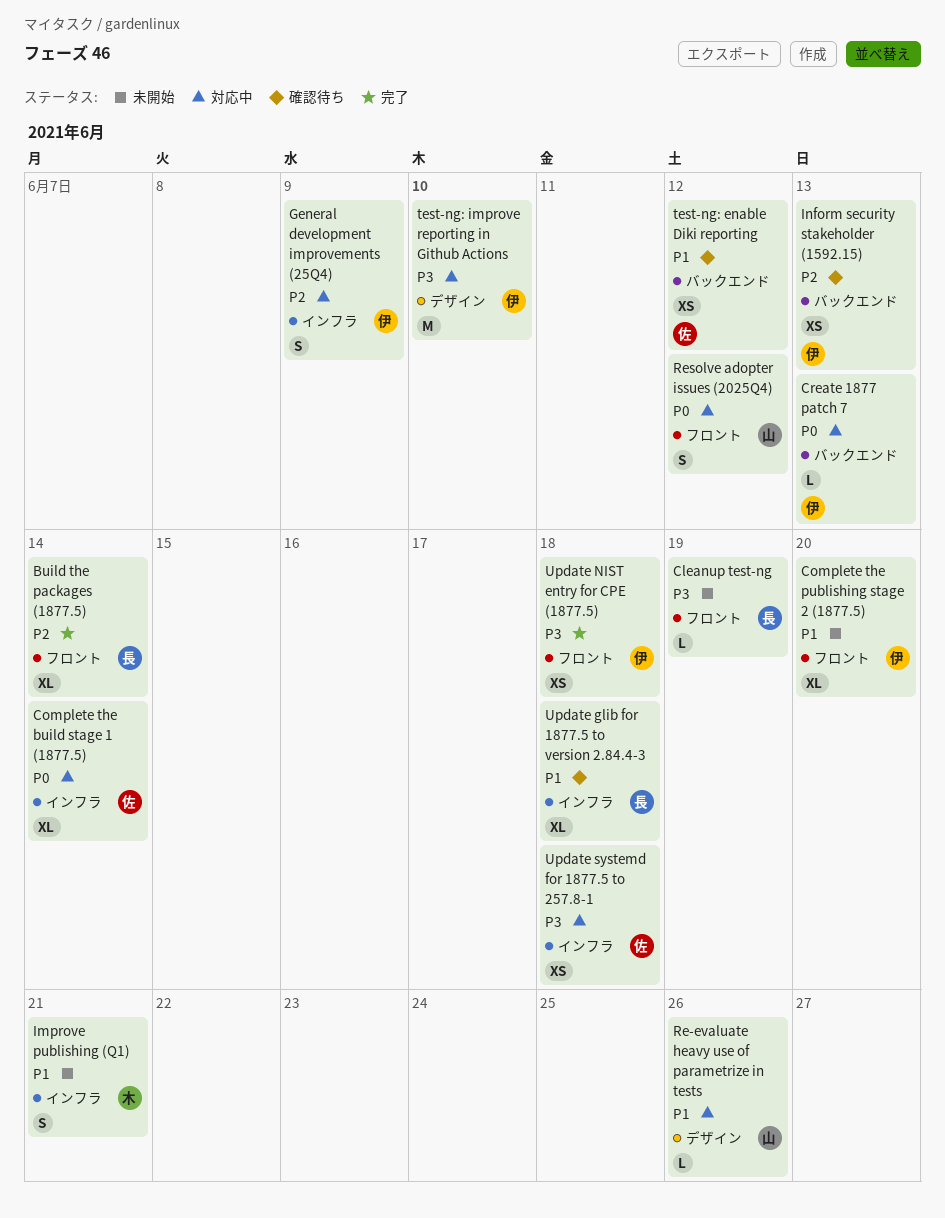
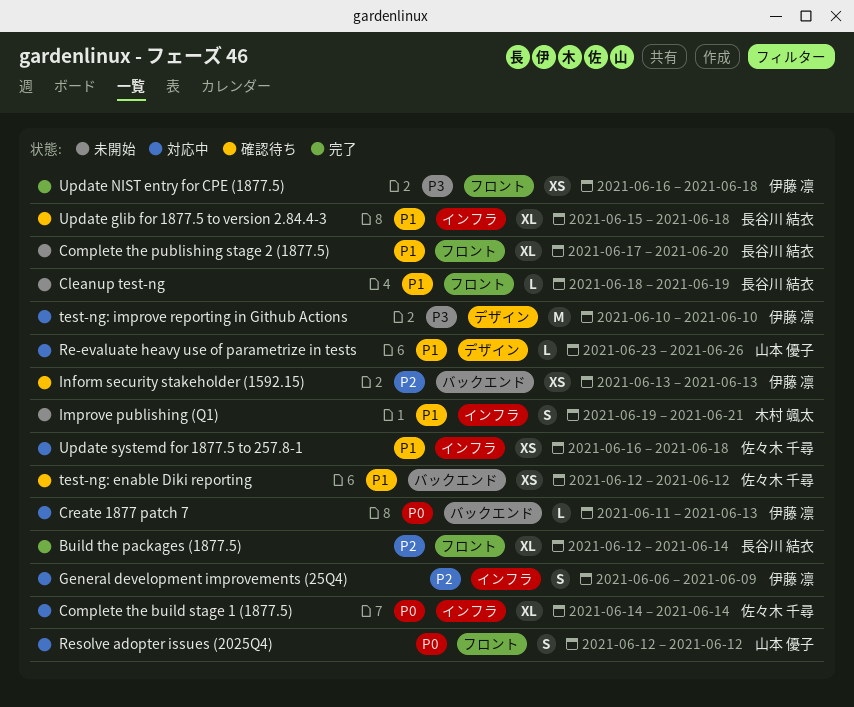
Cleanup test-ng, priority: P3 -> P1
Complete the publishing stage 2 (1877.5), owner: 伊藤 凛 -> 長谷川 結衣
Update systemd for 1877.5 to 257.8-1, priority: P3 -> P1

